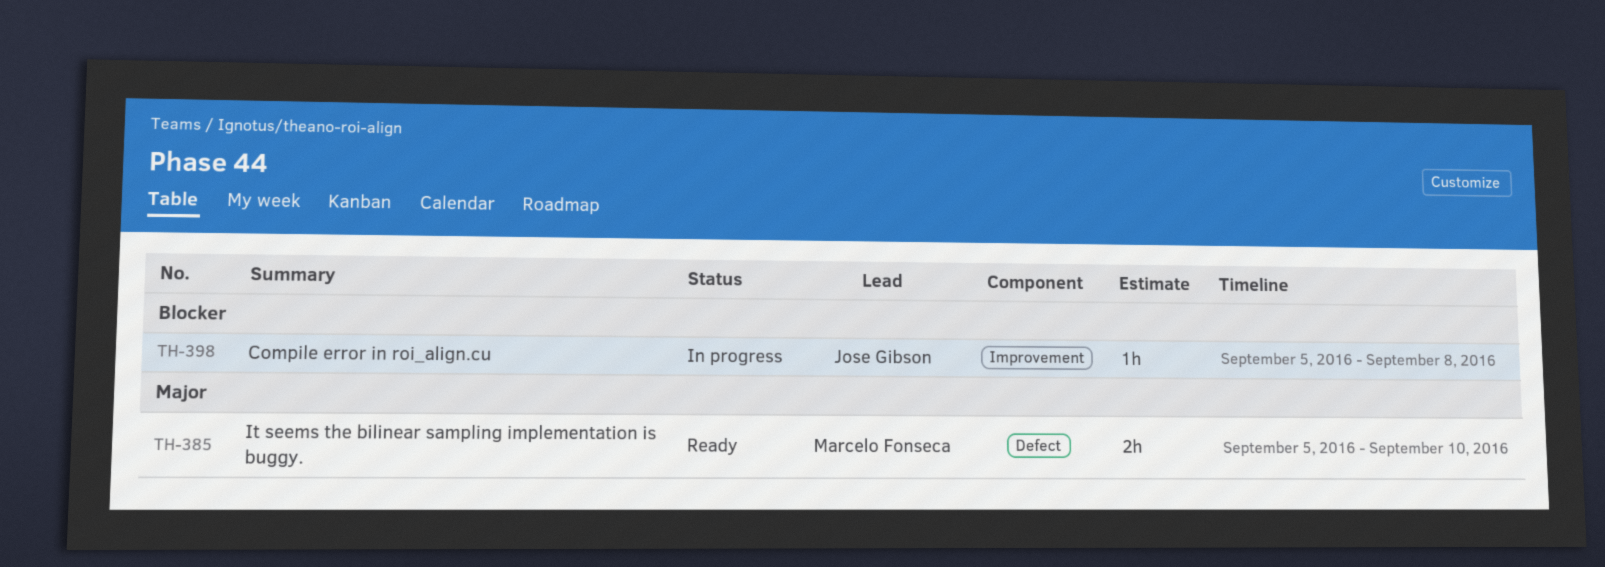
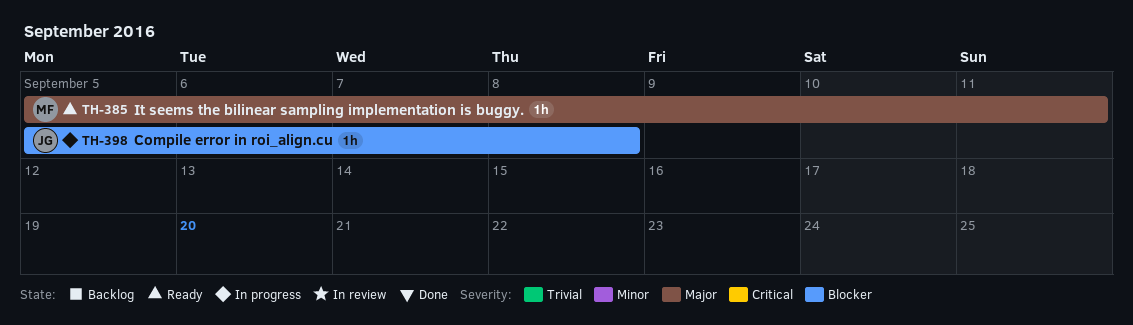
TH-385, estimate: 2h -> 1h
TH-385, due: Sep 10 -> Sep 11

